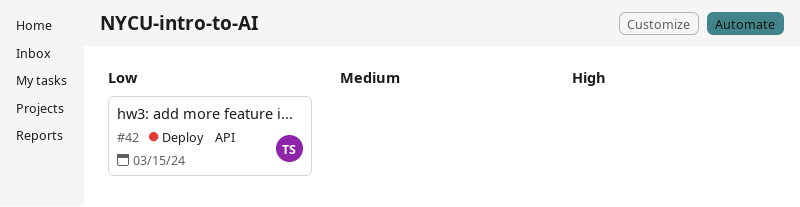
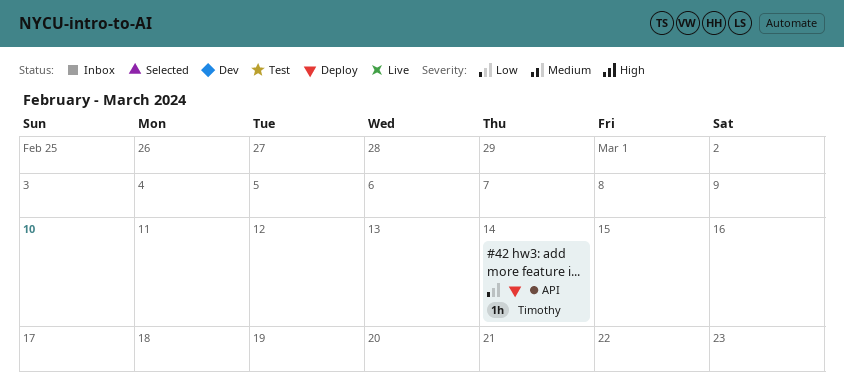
#42, due: Mar 15 -> Mar 14

